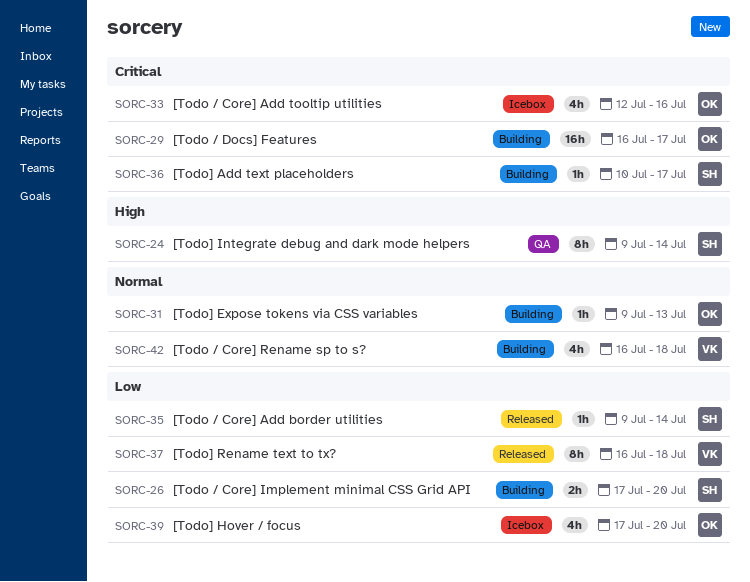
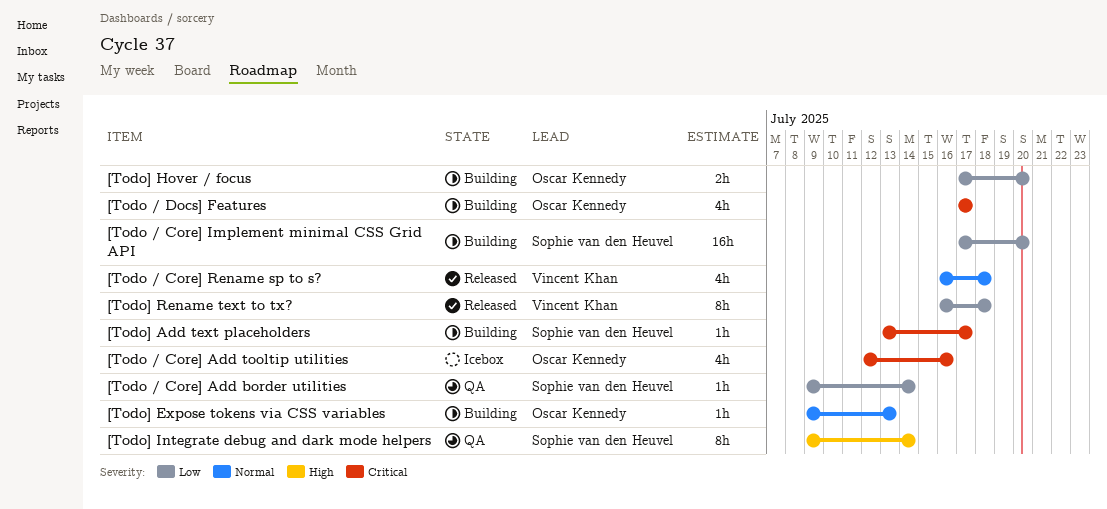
[Todo / Core] Add border utilities, status: Released -> QA
[Todo / Core] Implement minimal CSS Grid API, estimate: 2h -> 16h
[Todo / Core] Rename sp to s?, status: Building -> Released
[Todo / Docs] Features, estimate: 16h -> 4h
[Todo / Docs] Features, start: Jul 16 -> Jul 17
[Todo] Add text placeholders, start: Jul 10 -> Jul 13
[Todo] Hover / focus, status: Icebox -> Building
[Todo] Hover / focus, estimate: 4h -> 2h

